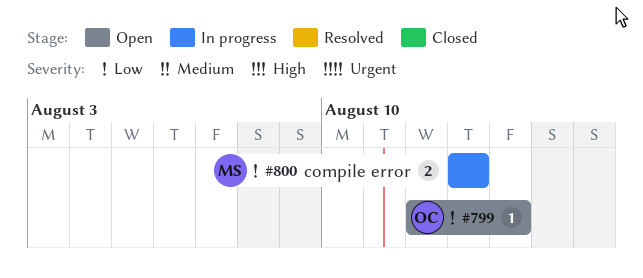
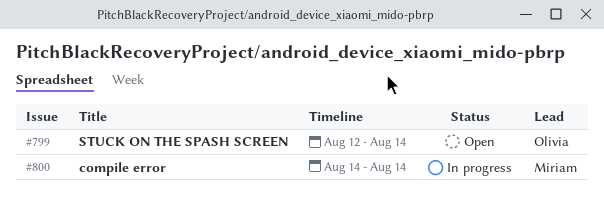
#800, start: Aug 13 -> Aug 14
#800, due: Aug 13 -> Aug 14

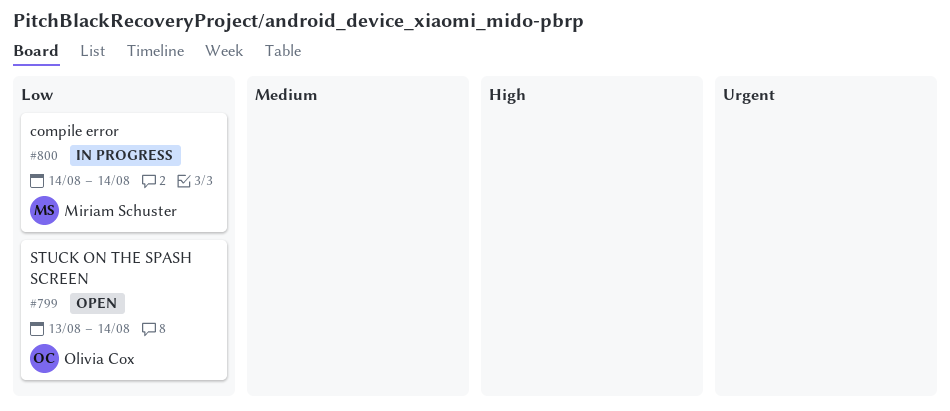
#799, start: Aug 12 -> Aug 13

